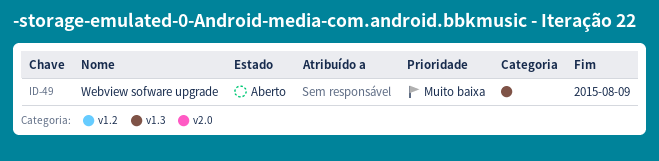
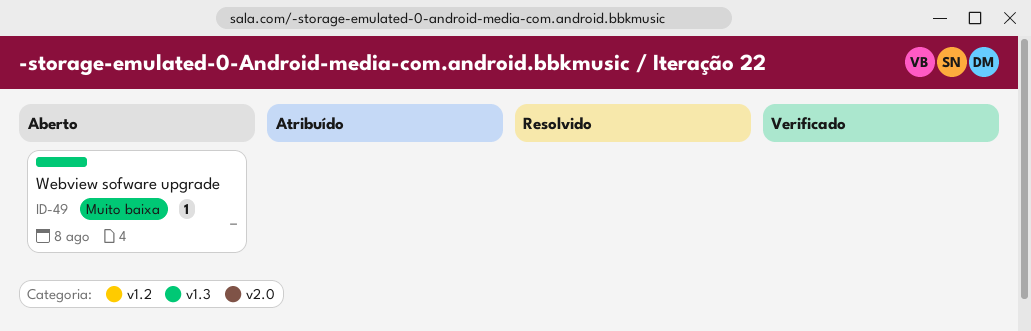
ID-49, due: Aug 9 -> Aug 8

